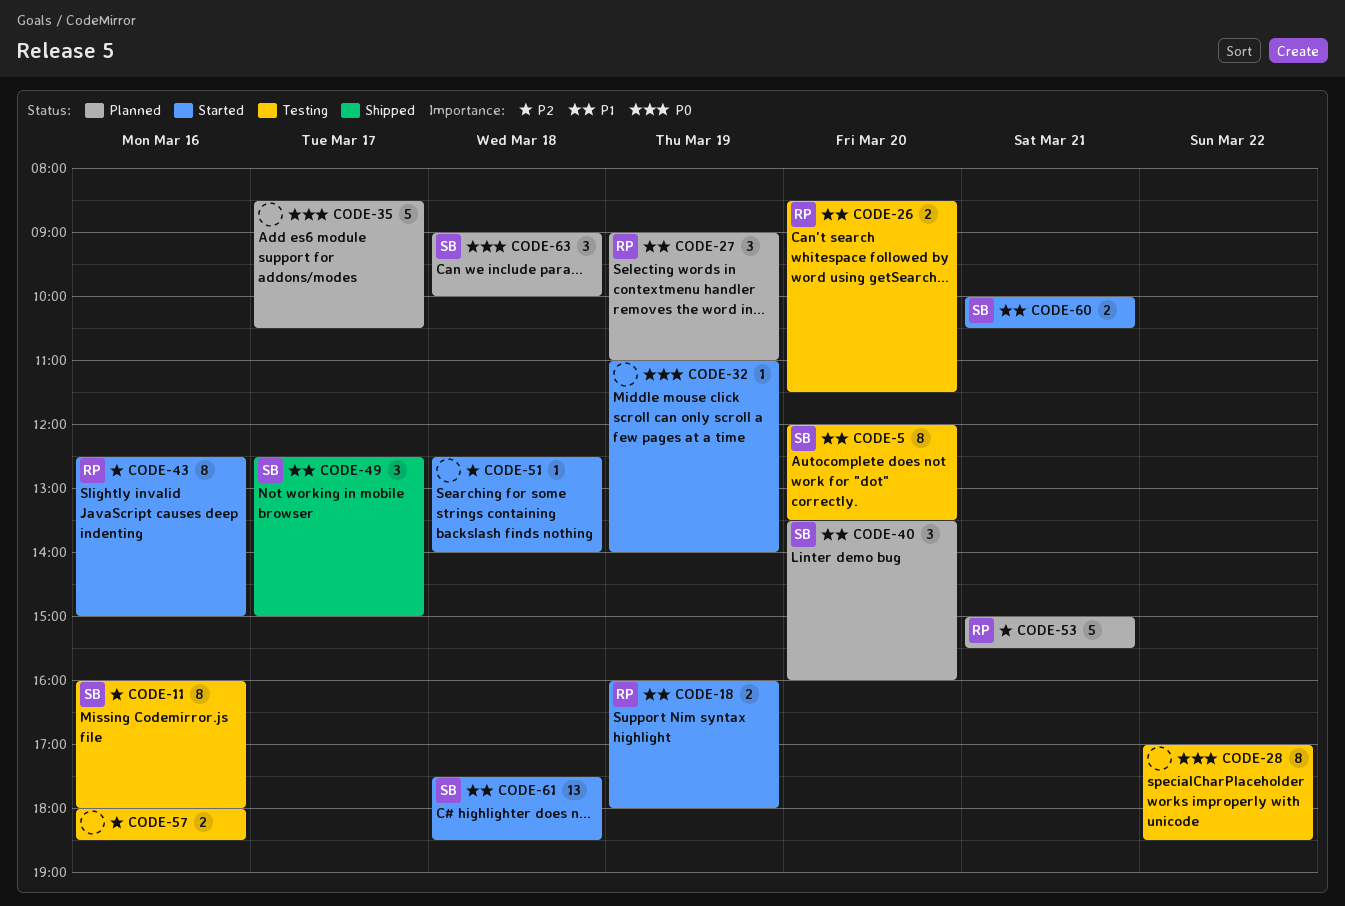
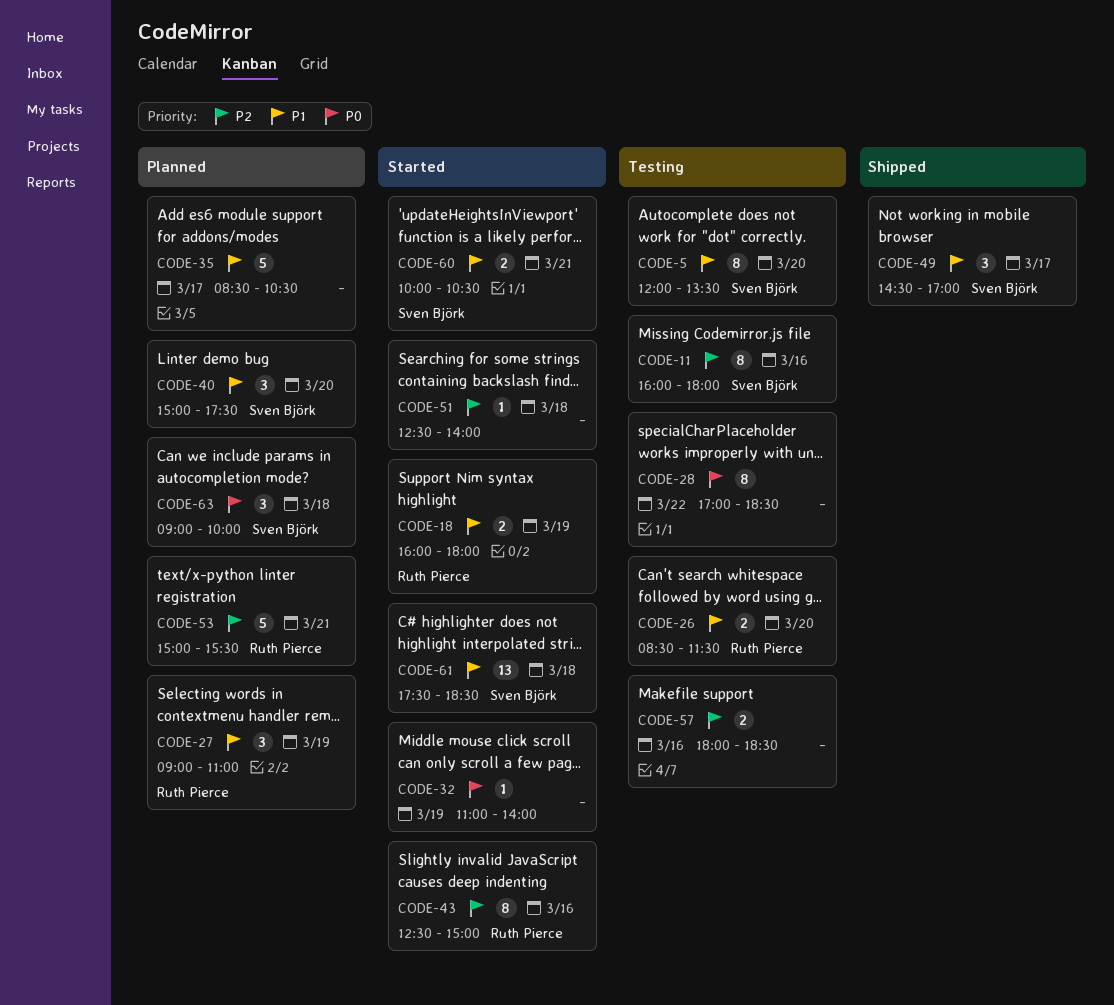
CODE-35, priority: P0 -> P1
CODE-40, begins: 13:30 -> 15:00
CODE-40, ends: 16:00 -> 17:30
CODE-49, begins: 12:30 -> 14:30
CODE-49, ends: 15:00 -> 17:00

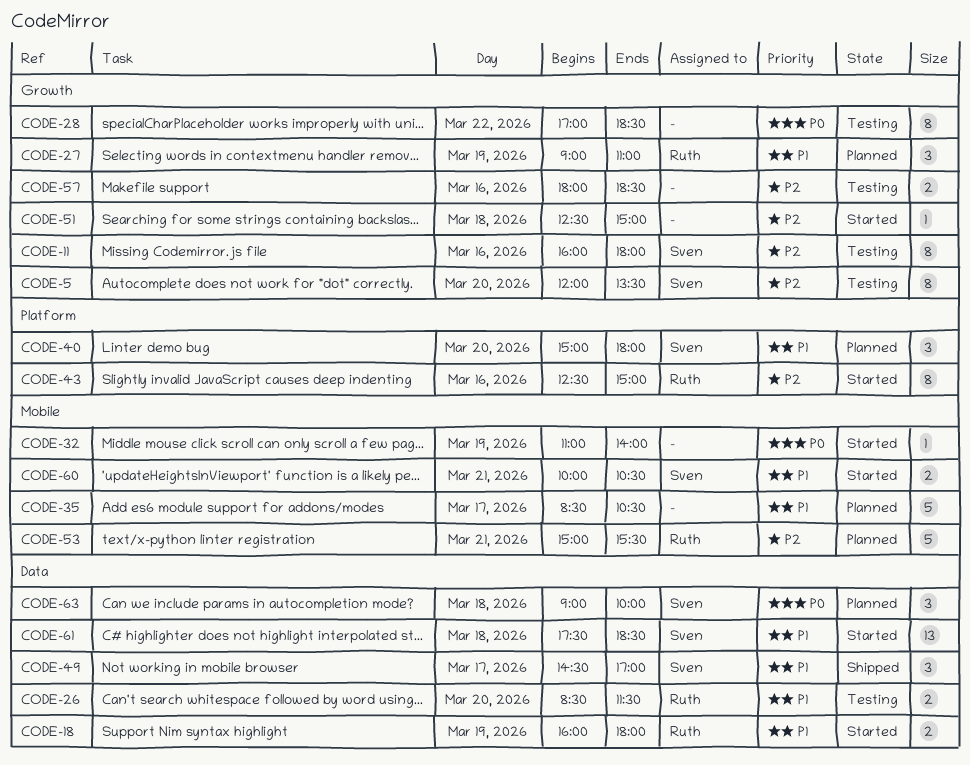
CODE-5, priority: P1 -> P2
CODE-40, ends: 17:30 -> 18:00
CODE-51, ends: 14:00 -> 15:00

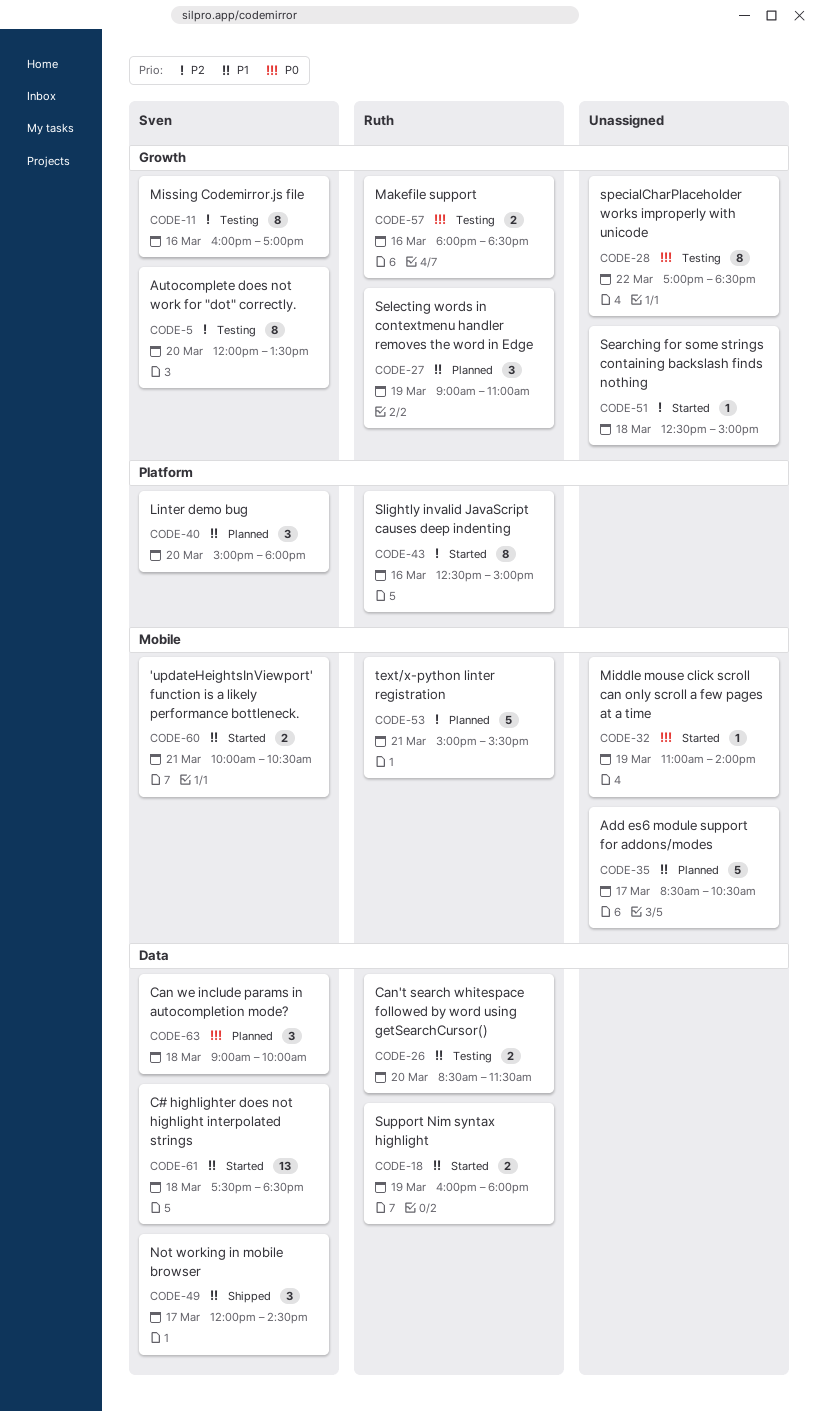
CODE-11, ends: 18:00 -> 17:00
CODE-49, begins: 14:30 -> 12:00
CODE-49, ends: 17:00 -> 14:30
CODE-57, owner: none -> Ruth
CODE-57, priority: P2 -> P0

